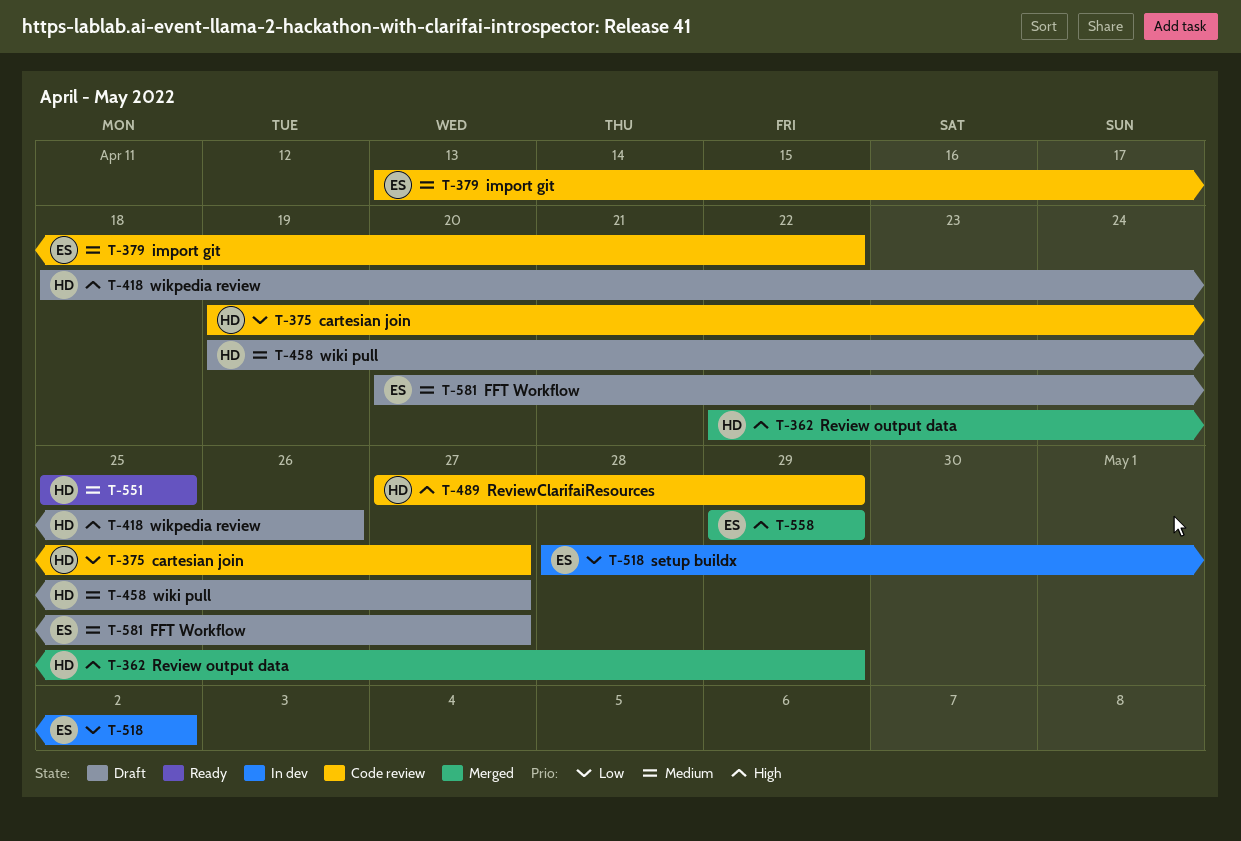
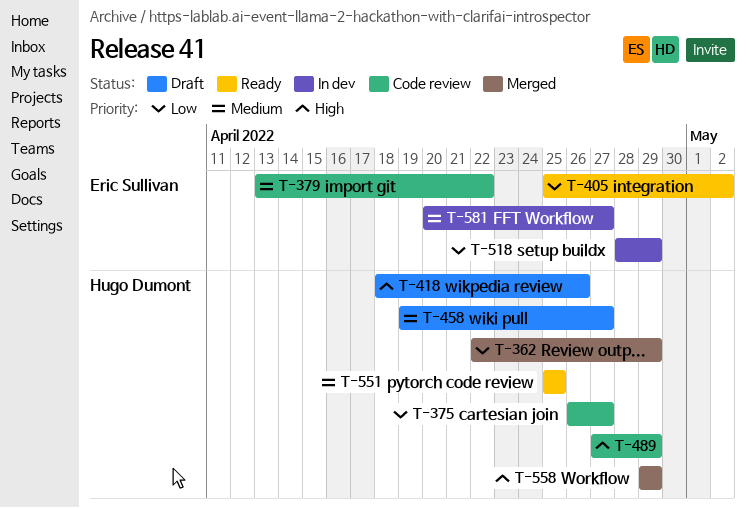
T-362, priority: High -> Low
T-375, start: Apr 19 -> Apr 26
T-405: none -> present
T-518, due: May 2 -> Apr 29
T-558, owner: Eric Sullivan -> Hugo Dumont
T-581, status: Draft -> In dev

